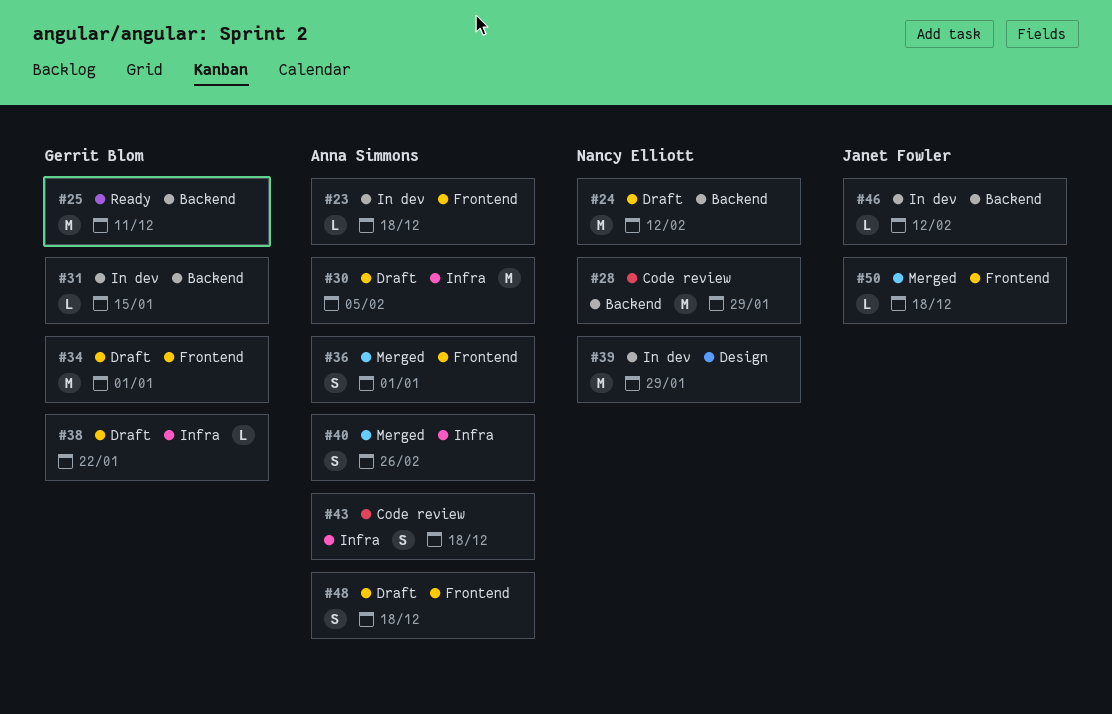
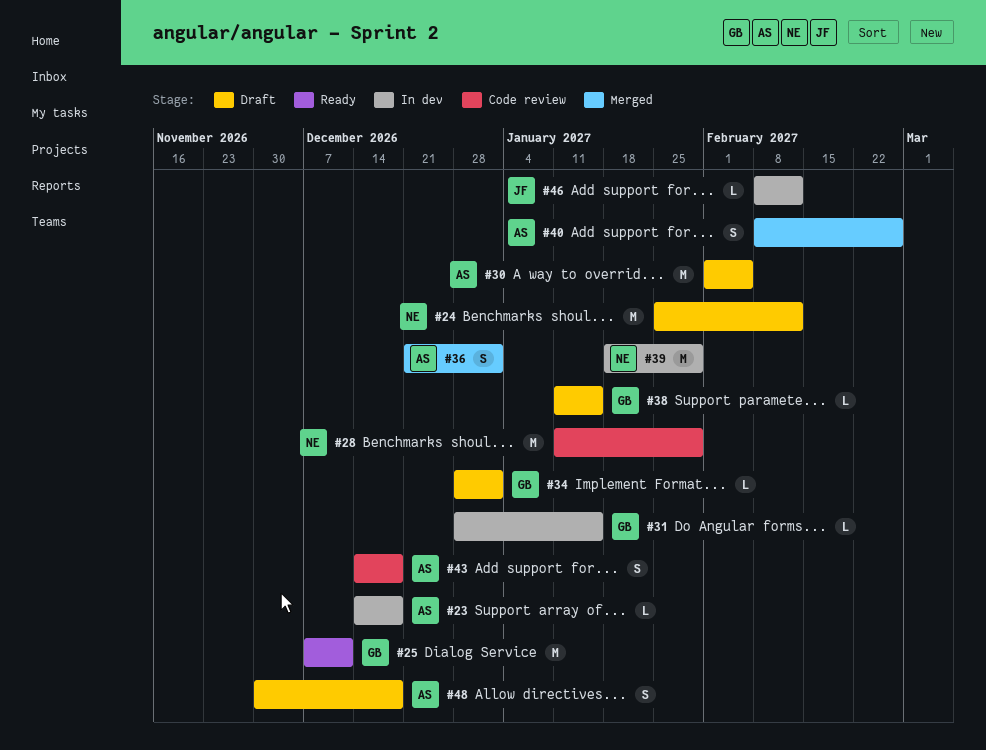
#34, estimate: M -> L
#38, due: Jan 22 -> Jan 15
#50: present -> none

